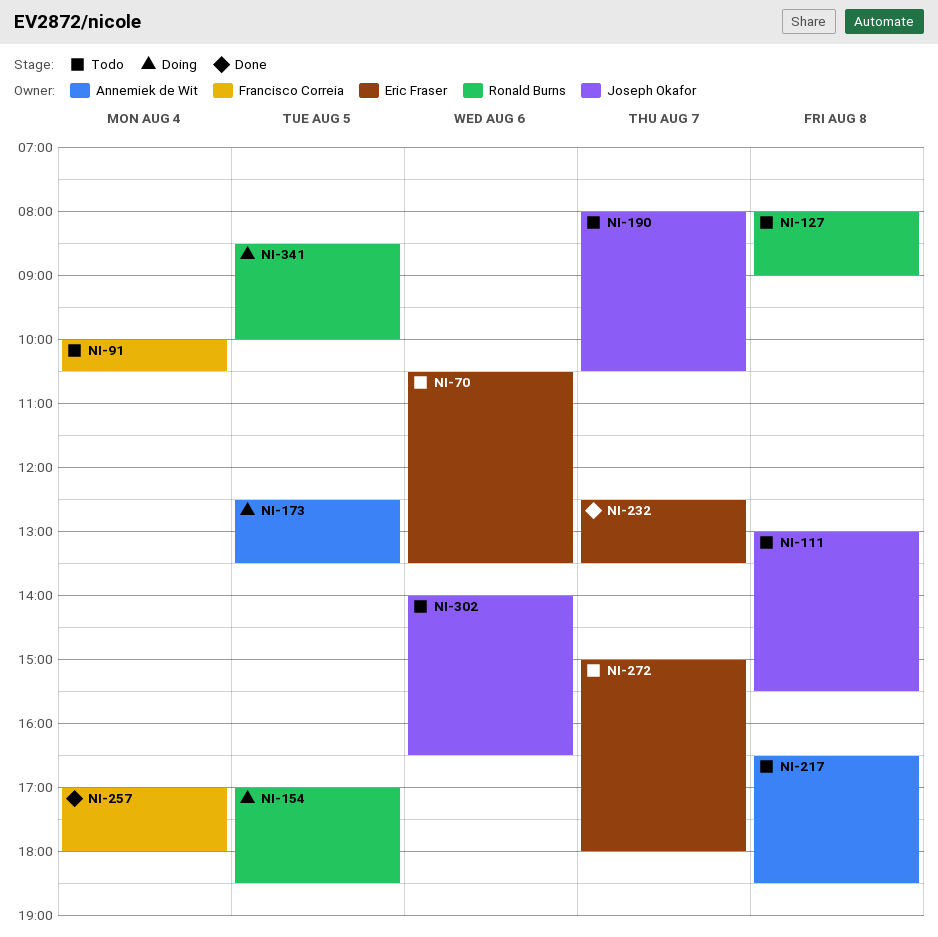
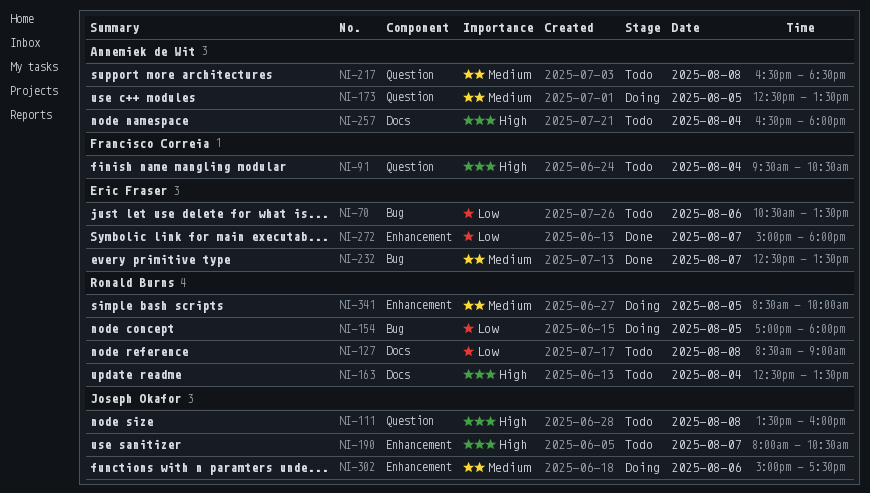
NI-91, begins: 10:00 -> 09:30
NI-111, begins: 13:00 -> 13:30
NI-111, ends: 15:30 -> 16:00
NI-127, begins: 08:00 -> 08:30
NI-154, ends: 18:30 -> 18:00
NI-163: none -> present
NI-257, status: Done -> Todo
NI-257, owner: Francisco Correia -> Annemiek de Wit
NI-257, begins: 17:00 -> 16:30
NI-272, status: Todo -> Done
NI-302, status: Todo -> Doing
NI-302, begins: 14:00 -> 15:00
NI-302, ends: 16:30 -> 17:30

